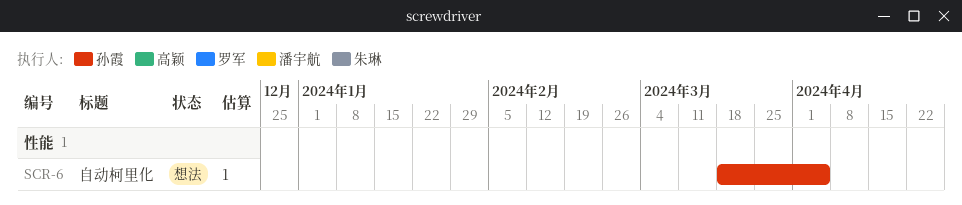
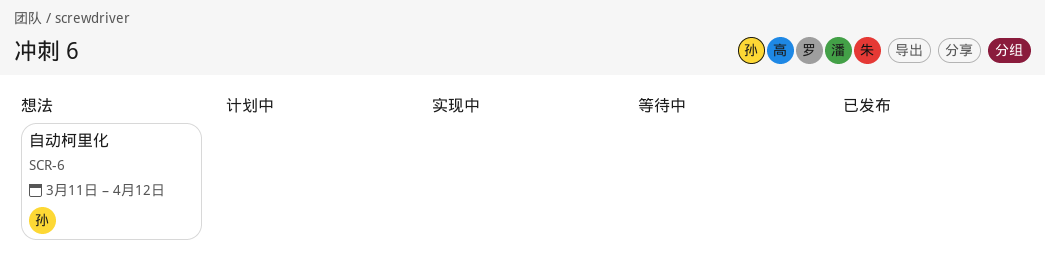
SCR-6, start: Mar 18 -> Mar 11
SCR-6, due: Apr 5 -> Apr 12

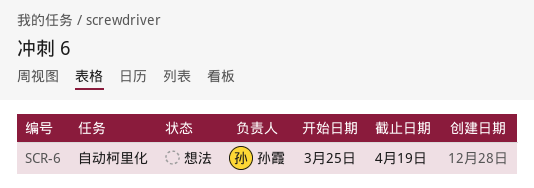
SCR-6, start: Mar 11 -> Mar 25
SCR-6, due: Apr 12 -> Apr 19

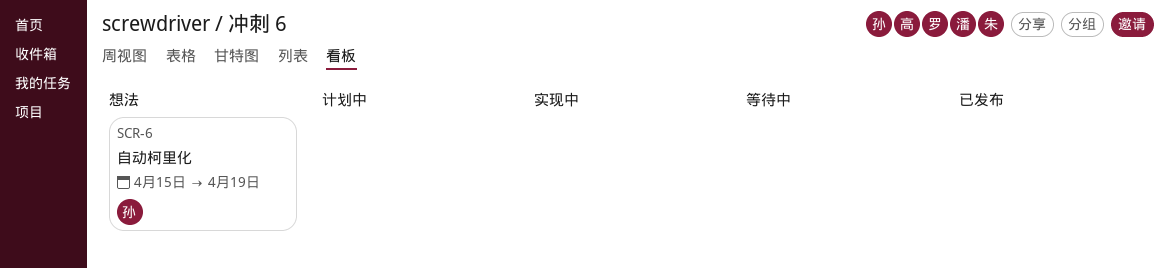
SCR-6, start: Mar 25 -> Apr 15

